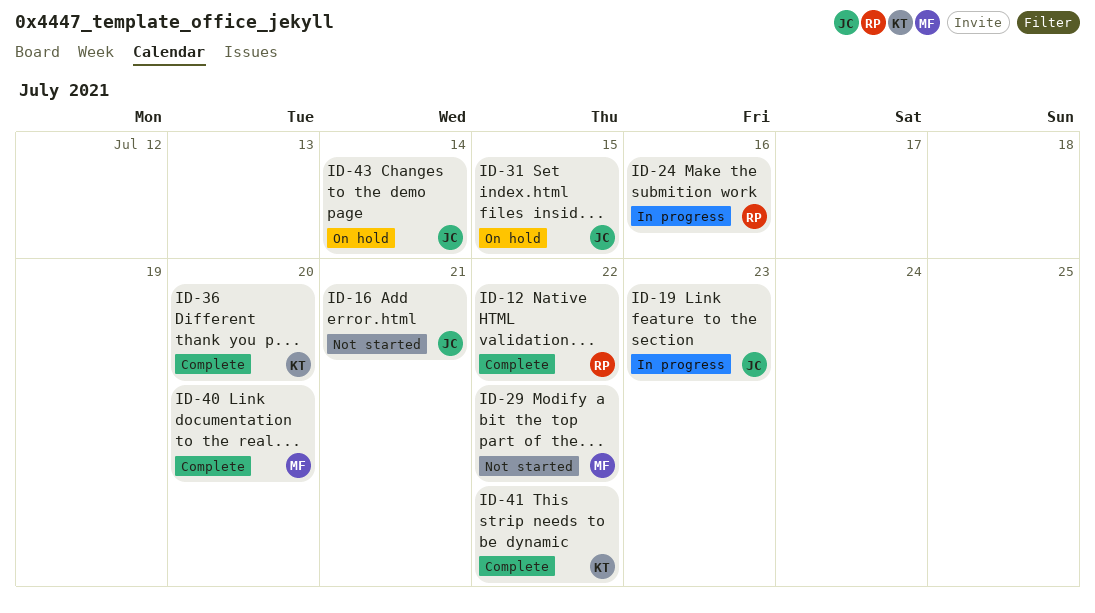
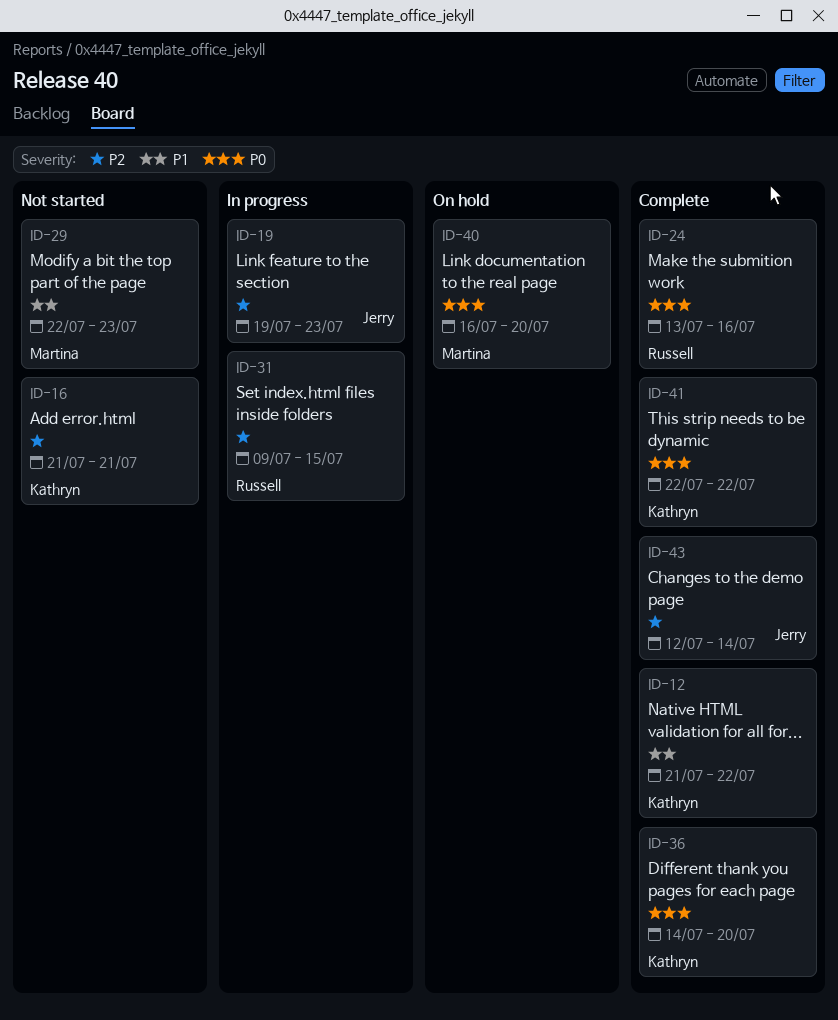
ID-12, owner: Russell -> Kathryn
ID-16, owner: Jerry -> Kathryn
ID-24, status: In progress -> Complete
ID-29, due: Jul 22 -> Jul 23
ID-31, status: On hold -> In progress
ID-31, owner: Jerry -> Russell
ID-40, status: Complete -> On hold
ID-43, status: On hold -> Complete

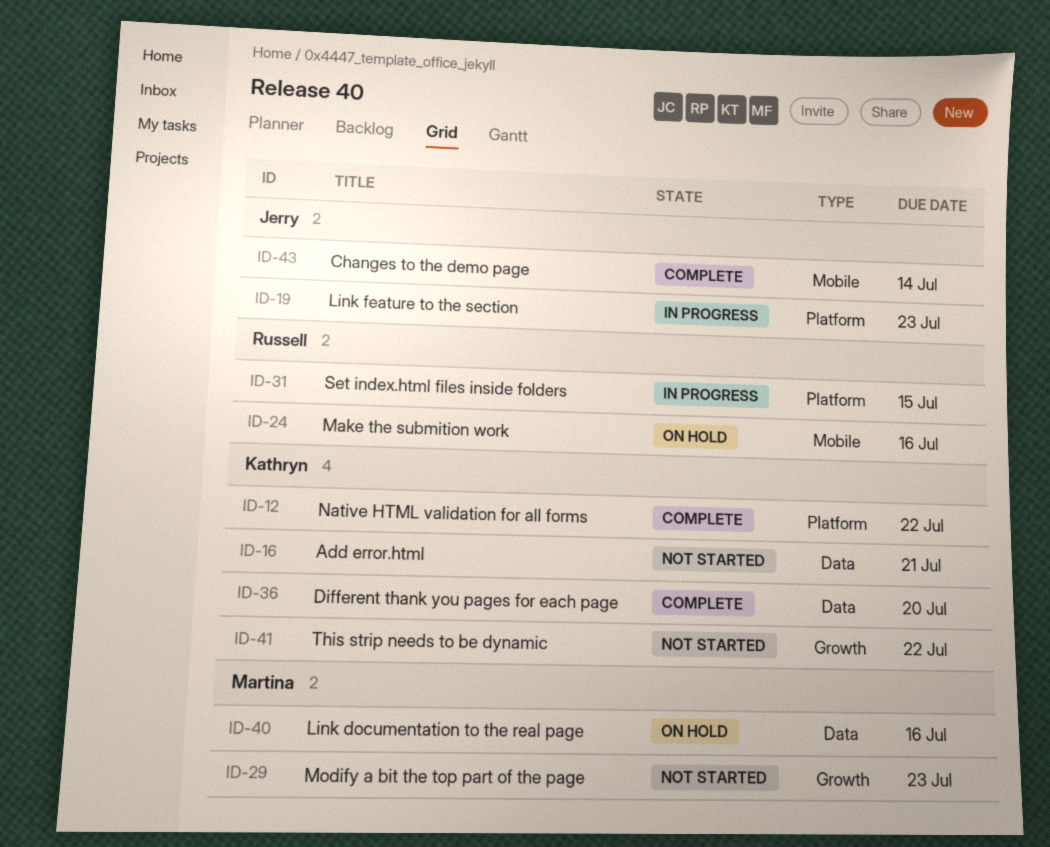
ID-24, status: Complete -> On hold
ID-40, due: Jul 20 -> Jul 16
ID-41, status: Complete -> Not started

